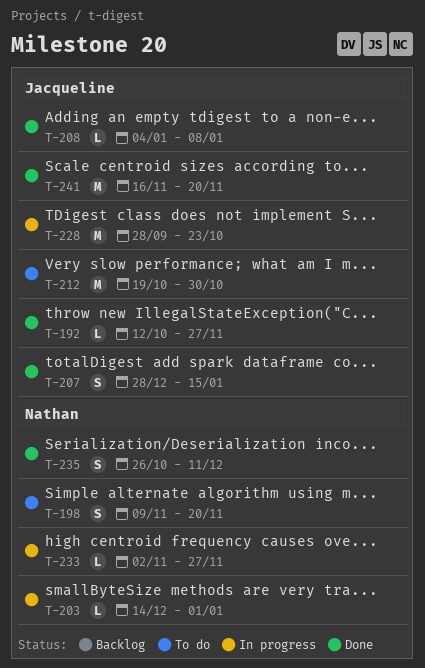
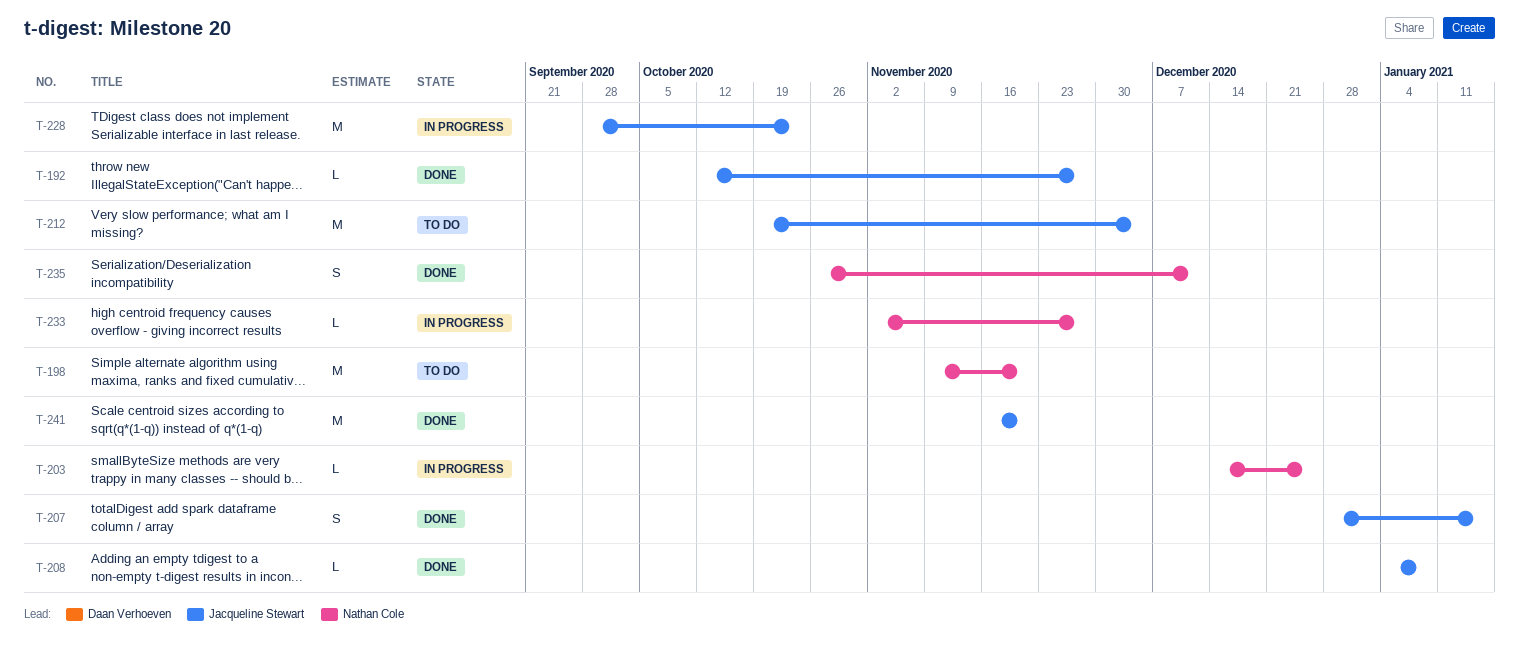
T-198, estimate: S -> M
T-203, due: Jan 1 -> Dec 25
T-212, due: Oct 30 -> Dec 4

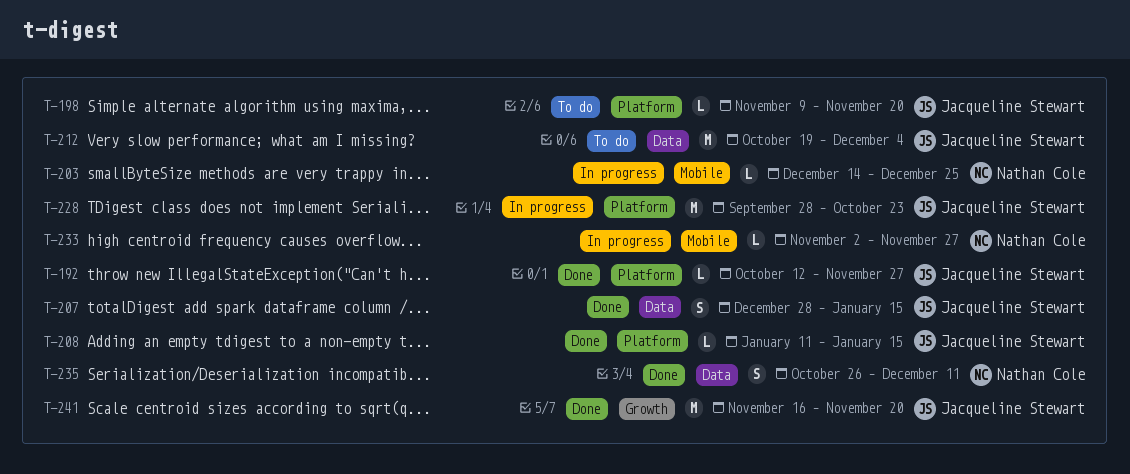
T-198, owner: Nathan Cole -> Jacqueline Stewart
T-198, estimate: M -> L
T-208, start: Jan 4 -> Jan 11
T-208, due: Jan 8 -> Jan 15

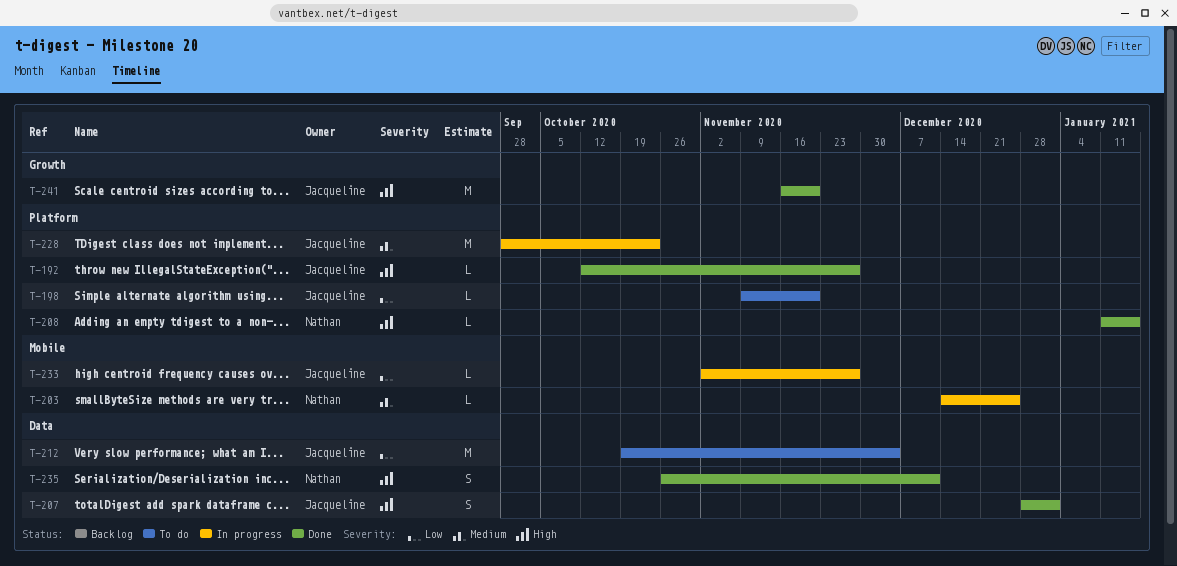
T-207, due: Jan 15 -> Jan 1
T-208, owner: Jacqueline Stewart -> Nathan Cole
T-233, owner: Nathan Cole -> Jacqueline Stewart

